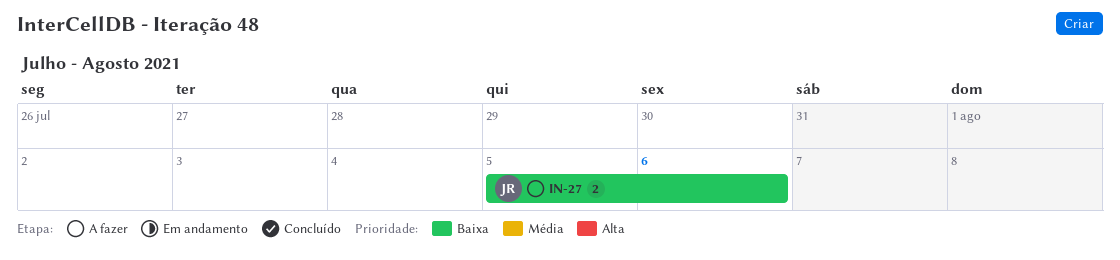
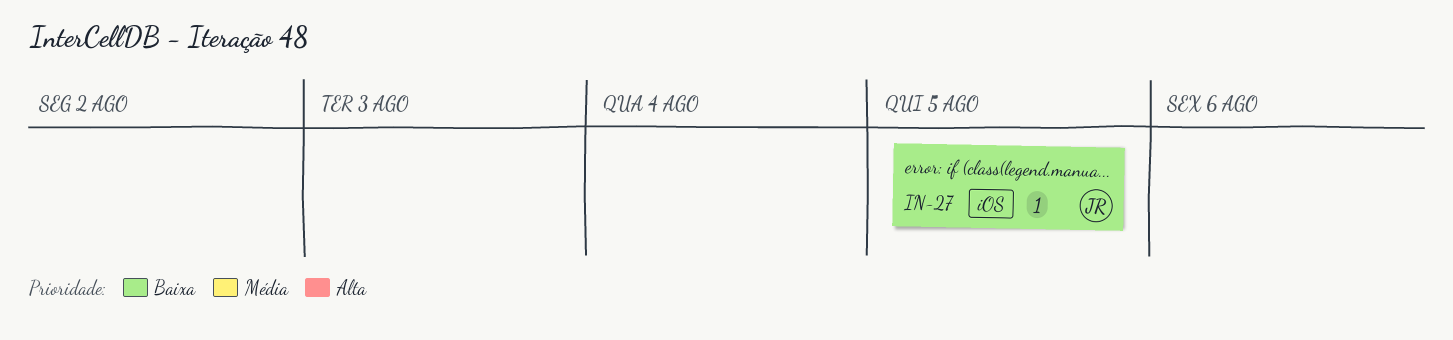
IN-27, estimate: 2 -> 1
IN-27, due: Aug 6 -> Aug 5

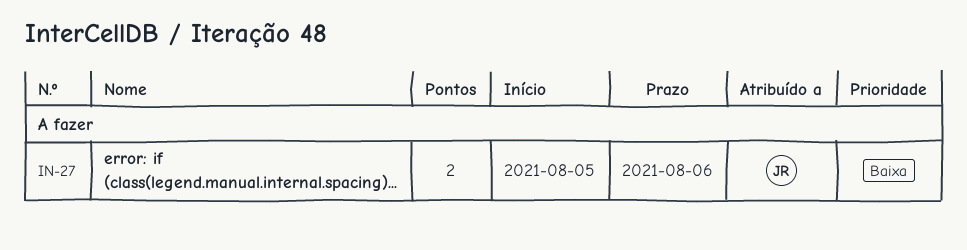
IN-27, estimate: 1 -> 2
IN-27, due: Aug 5 -> Aug 6

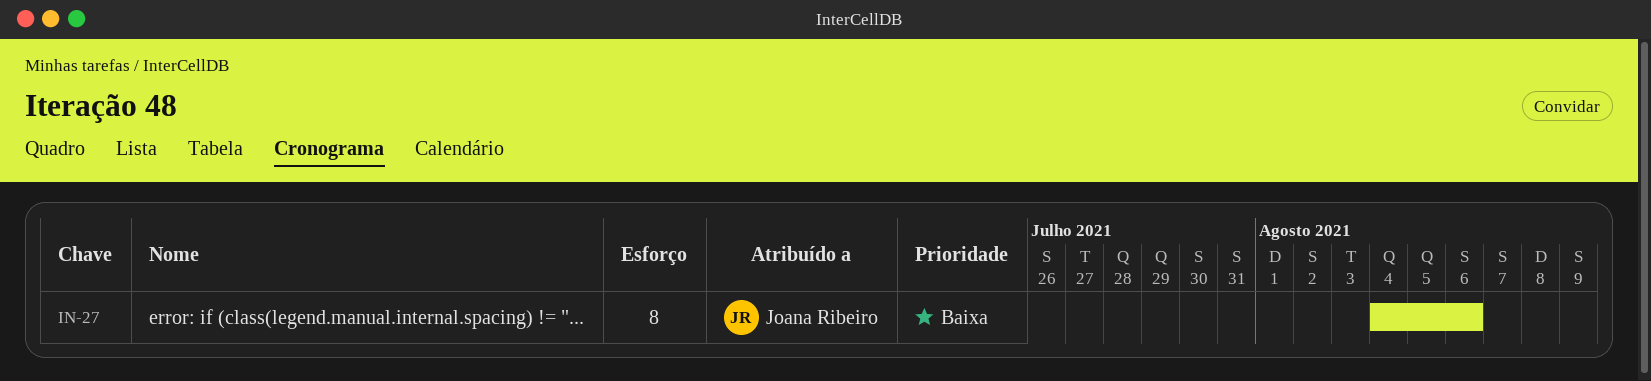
IN-27, estimate: 2 -> 8
IN-27, start: Aug 5 -> Aug 4

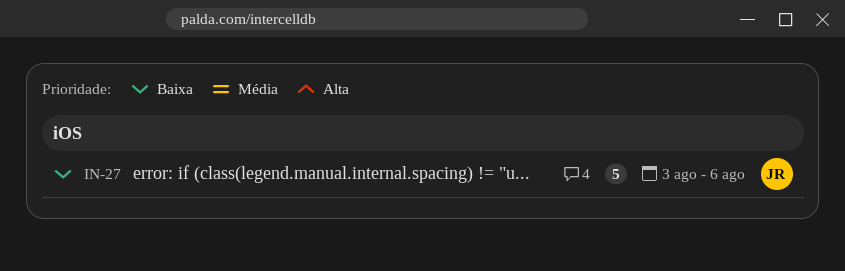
IN-27, estimate: 8 -> 5
IN-27, start: Aug 4 -> Aug 3

